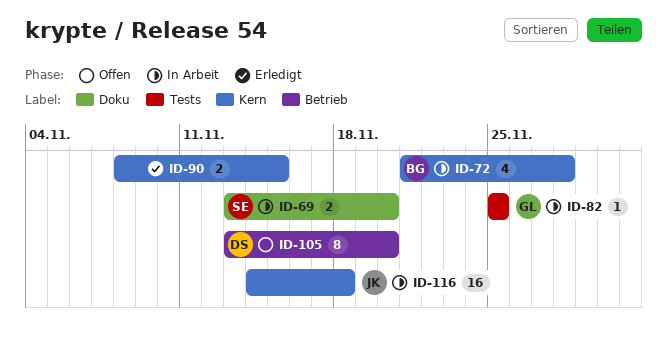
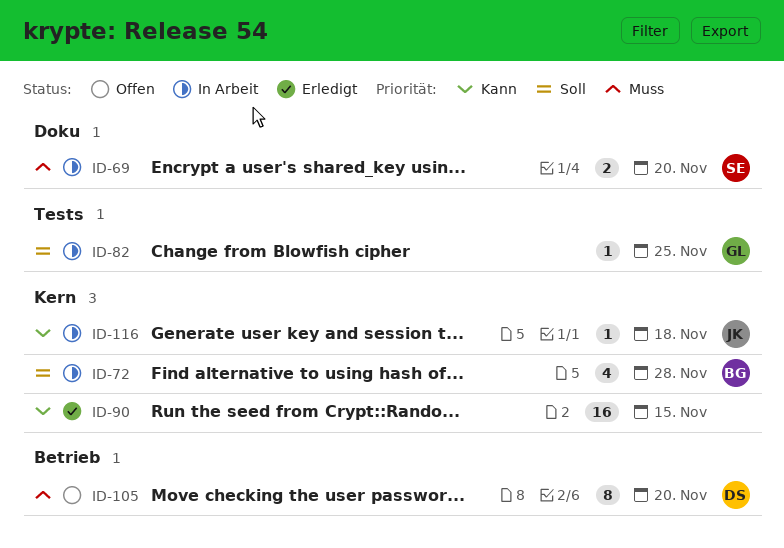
ID-90, estimate: 2 -> 16
ID-116, estimate: 16 -> 1

